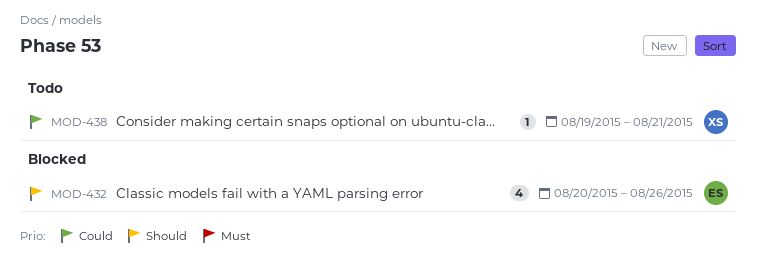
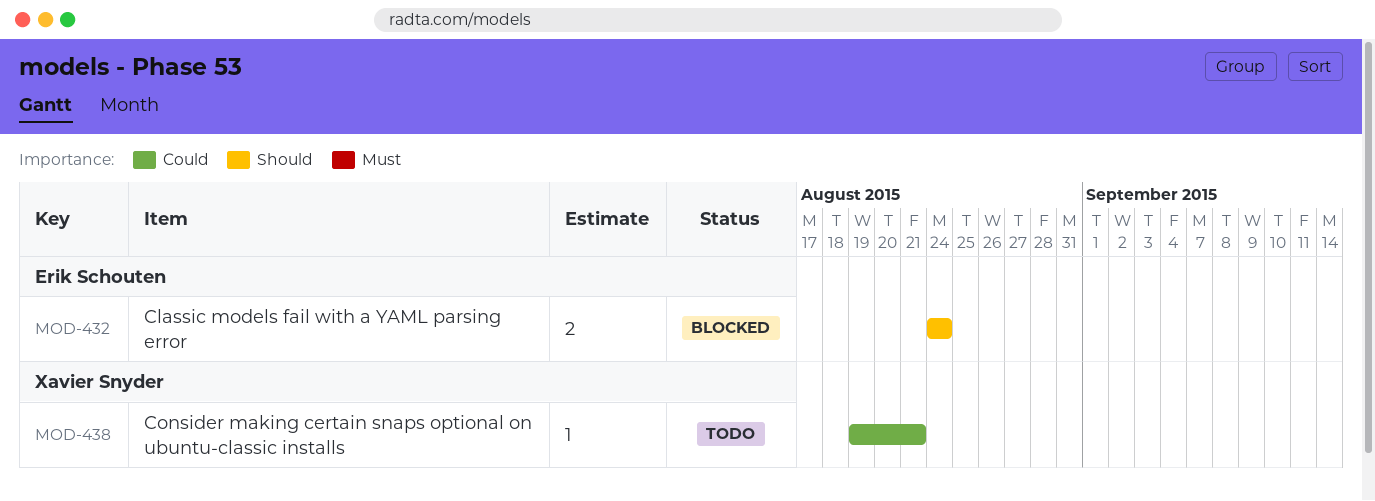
MOD-432, estimate: 4 -> 2
MOD-432, start: Aug 20 -> Aug 24
MOD-432, due: Aug 26 -> Aug 24

